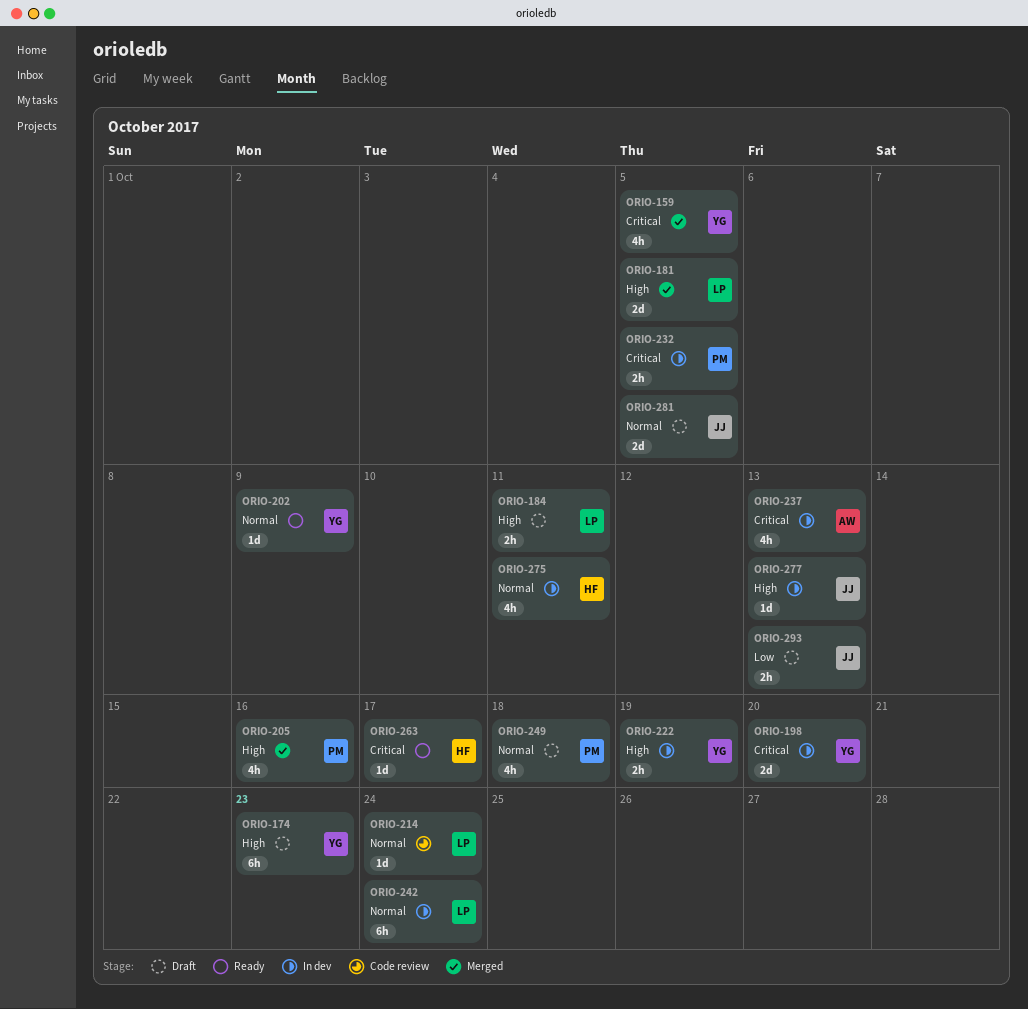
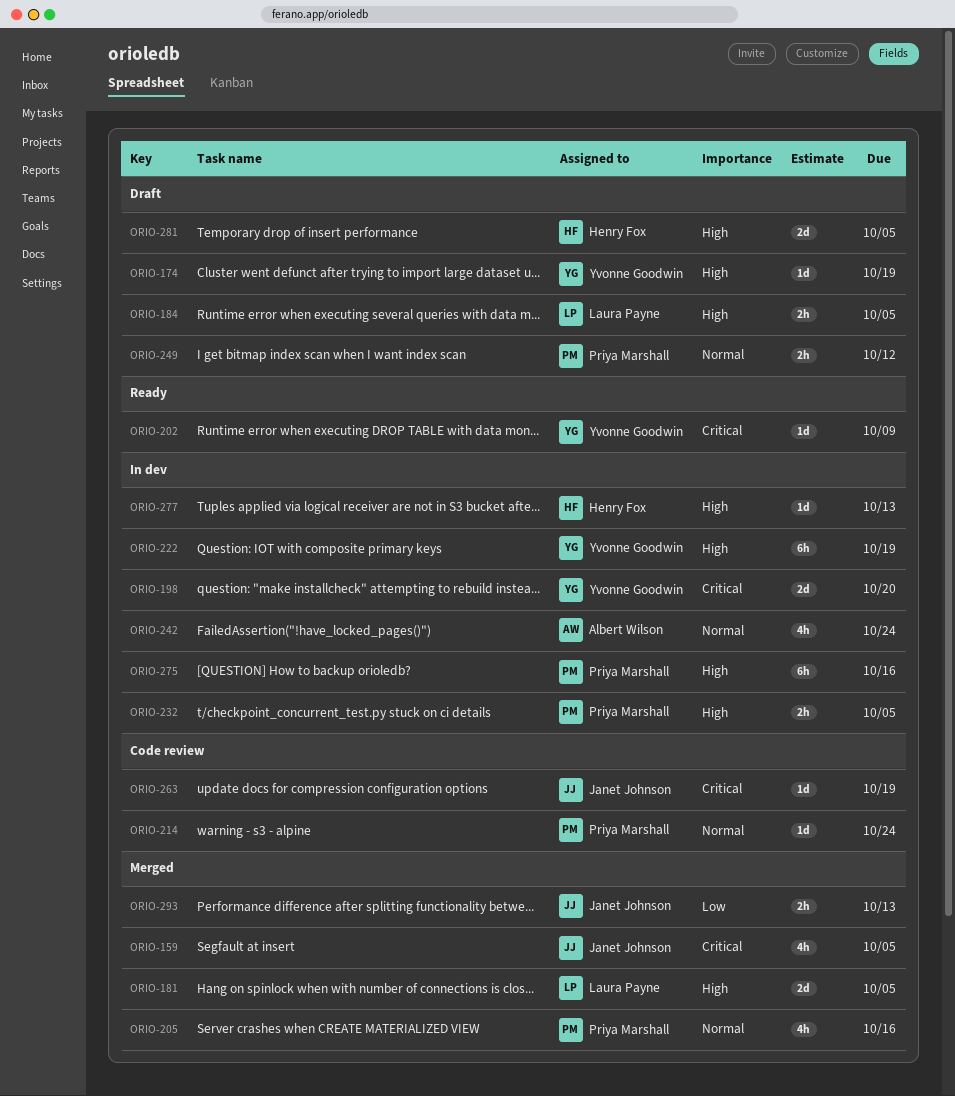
ORIO-159, owner: Yvonne Goodwin -> Janet Johnson
ORIO-174, estimate: 6h -> 1d
ORIO-174, due: Oct 23 -> Oct 19
ORIO-184, due: Oct 11 -> Oct 5
ORIO-202, priority: Normal -> Critical
ORIO-205, priority: High -> Normal
ORIO-214, owner: Laura Payne -> Priya Marshall
ORIO-222, estimate: 2h -> 6h
ORIO-232, priority: Critical -> High
ORIO-237: present -> none
ORIO-242, owner: Laura Payne -> Albert Wilson
ORIO-242, estimate: 6h -> 4h
ORIO-249, estimate: 4h -> 2h
ORIO-249, due: Oct 18 -> Oct 12
ORIO-263, status: Ready -> Code review
ORIO-263, owner: Henry Fox -> Janet Johnson
ORIO-263, due: Oct 17 -> Oct 19
ORIO-275, owner: Henry Fox -> Priya Marshall
ORIO-275, priority: Normal -> High
ORIO-275, estimate: 4h -> 6h
ORIO-275, due: Oct 11 -> Oct 16
ORIO-277, owner: Janet Johnson -> Henry Fox
ORIO-281, owner: Janet Johnson -> Henry Fox
ORIO-281, priority: Normal -> High
ORIO-293, status: Draft -> Merged

